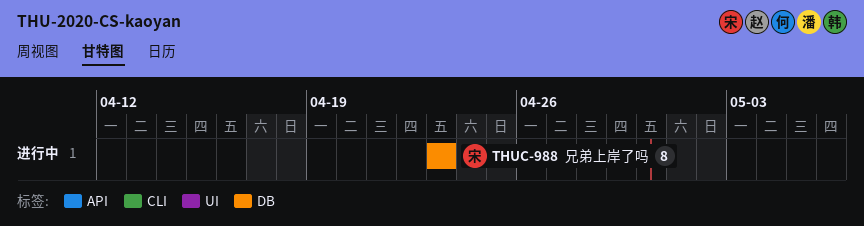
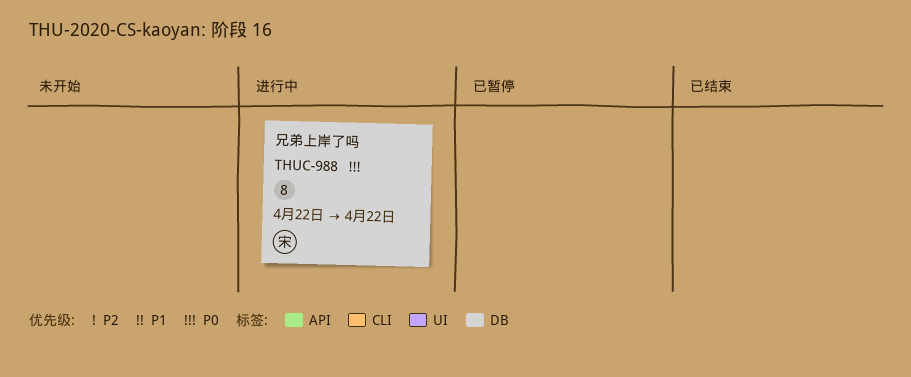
THUC-988, start: Apr 23 -> Apr 22
THUC-988, due: Apr 23 -> Apr 22

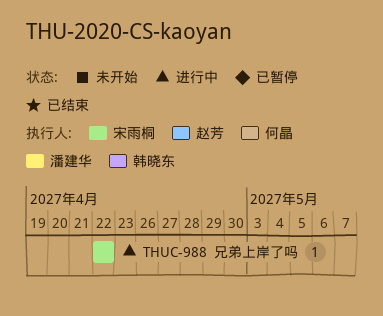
THUC-988, estimate: 8 -> 1

